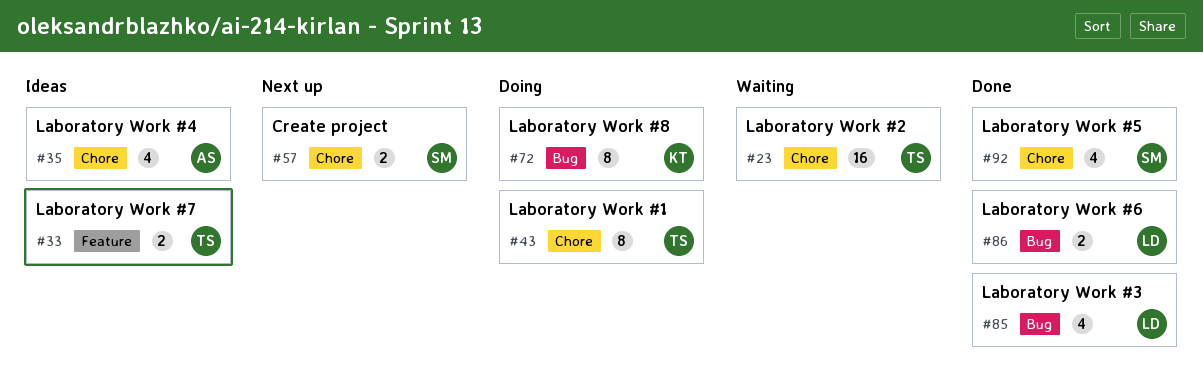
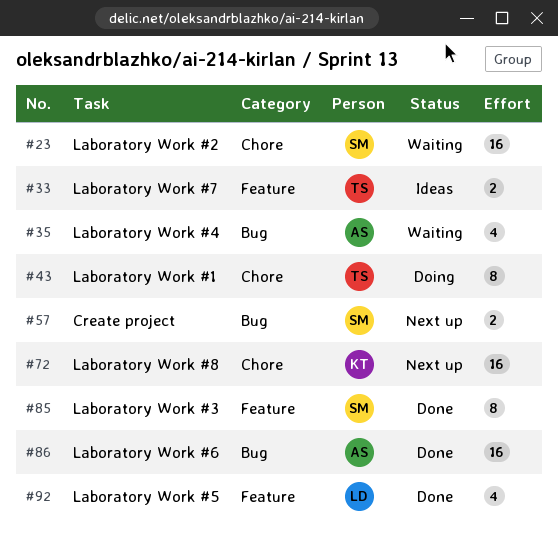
#23, owner: TS -> SM
#35, status: Ideas -> Waiting
#35, label: Chore -> Bug
#57, label: Chore -> Bug
#72, status: Doing -> Next up
#72, label: Bug -> Chore
#72, estimate: 8 -> 16
#85, owner: LD -> SM
#85, label: Bug -> Feature
#85, estimate: 4 -> 8
#86, owner: LD -> AS
#86, estimate: 2 -> 16
#92, owner: SM -> LD
#92, label: Chore -> Feature

